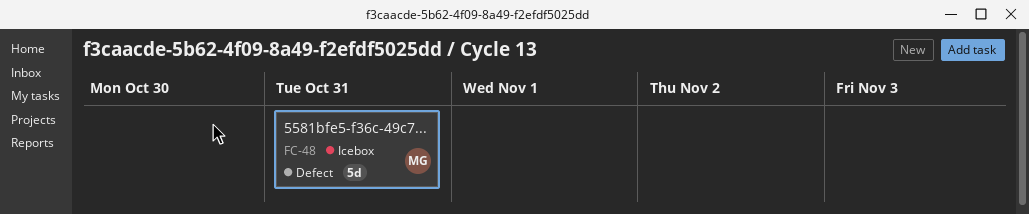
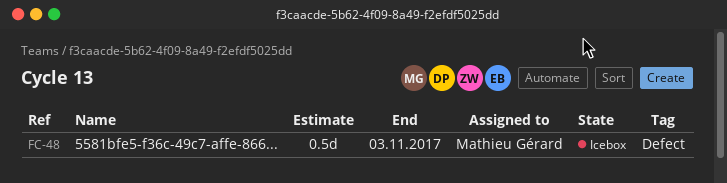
FC-48, estimate: 5d -> 0.5d
FC-48, due: Oct 31 -> Nov 3

